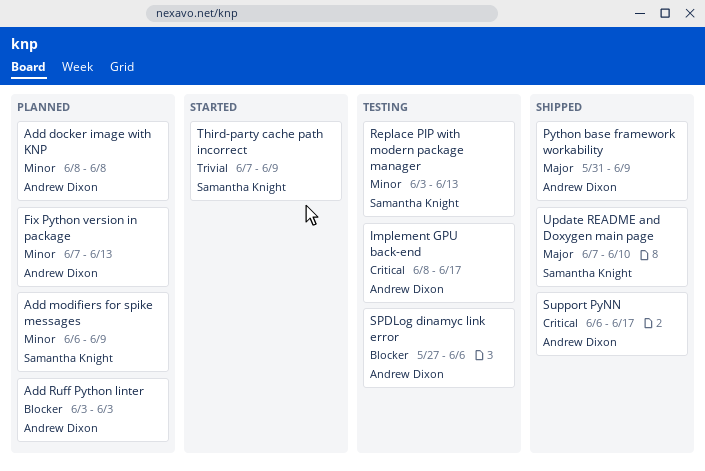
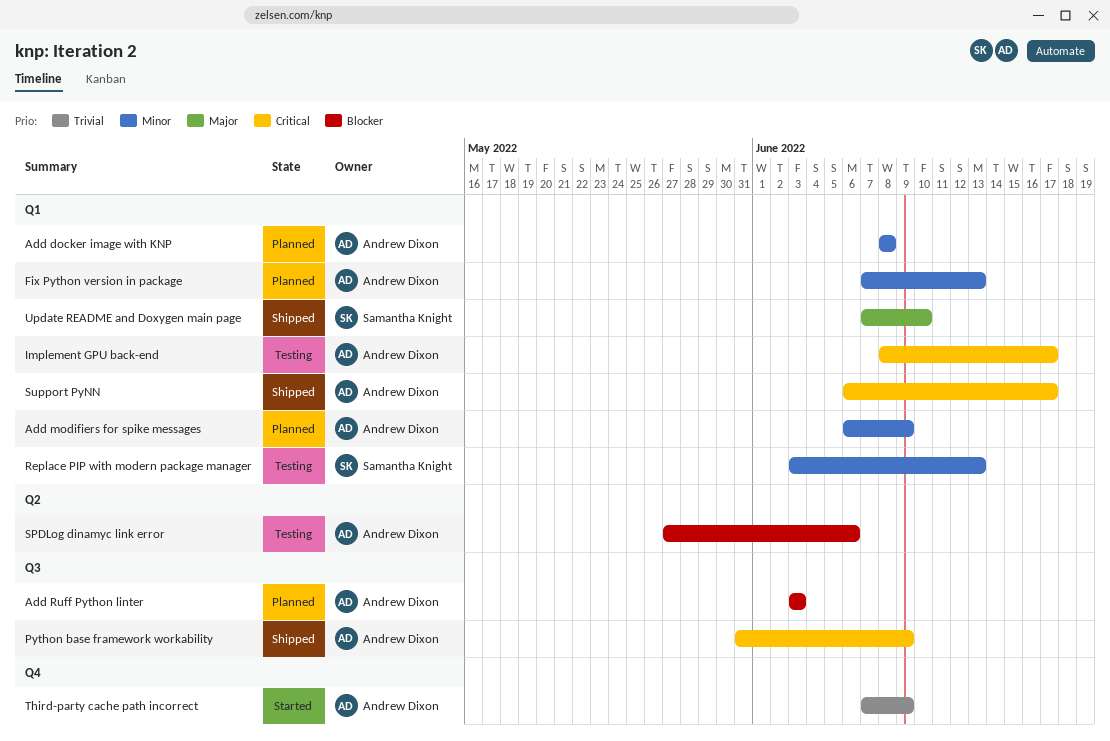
Add modifiers for spike messages, owner: Samantha Knight -> Andrew Dixon
Python base framework workability, priority: Major -> Critical
Third-party cache path incorrect, owner: Samantha Knight -> Andrew Dixon

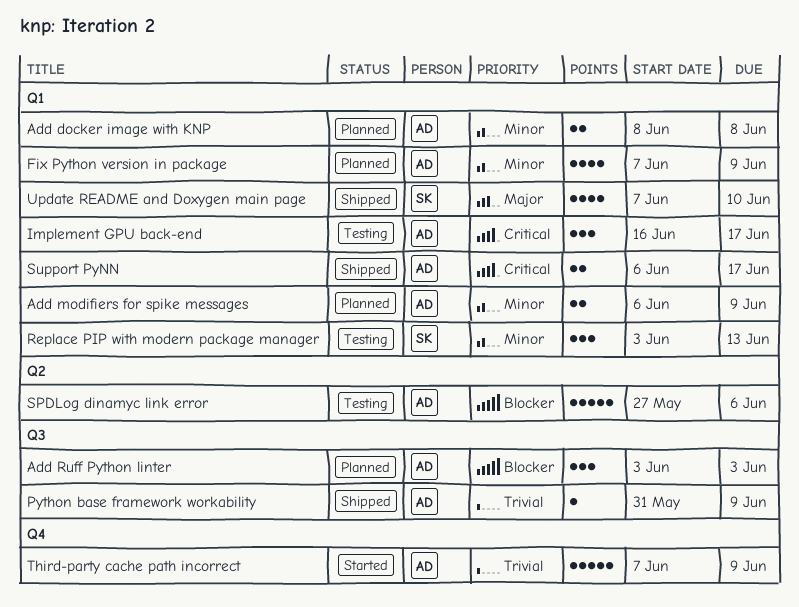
Fix Python version in package, due: Jun 13 -> Jun 9
Implement GPU back-end, start: Jun 8 -> Jun 16
Python base framework workability, priority: Critical -> Trivial

